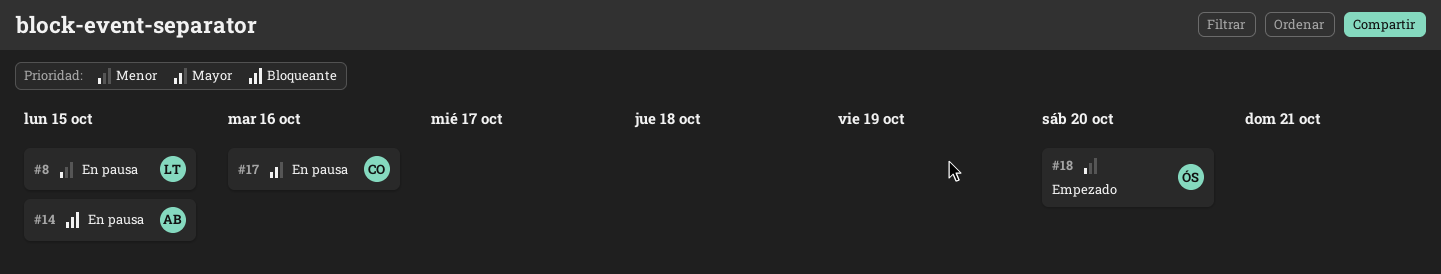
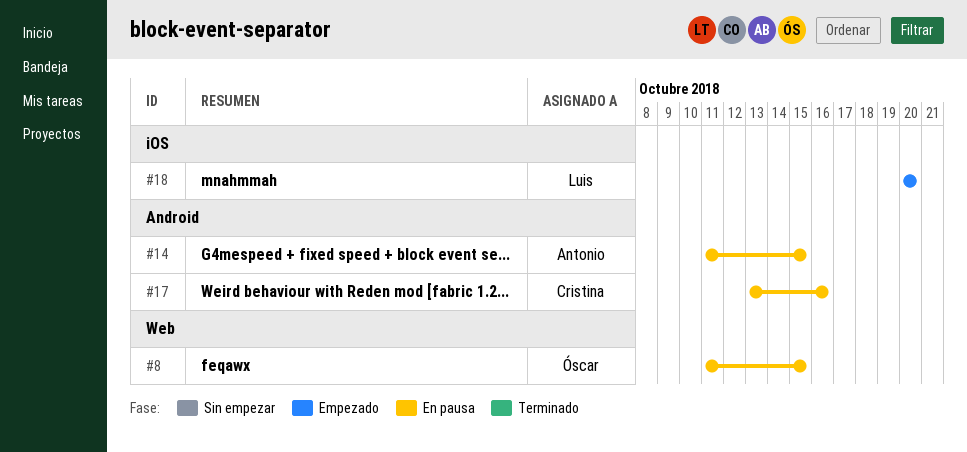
#8, owner: Luis -> Óscar
#18, owner: Óscar -> Luis

